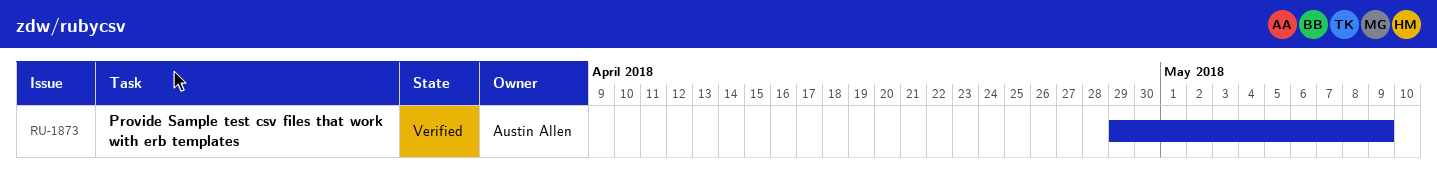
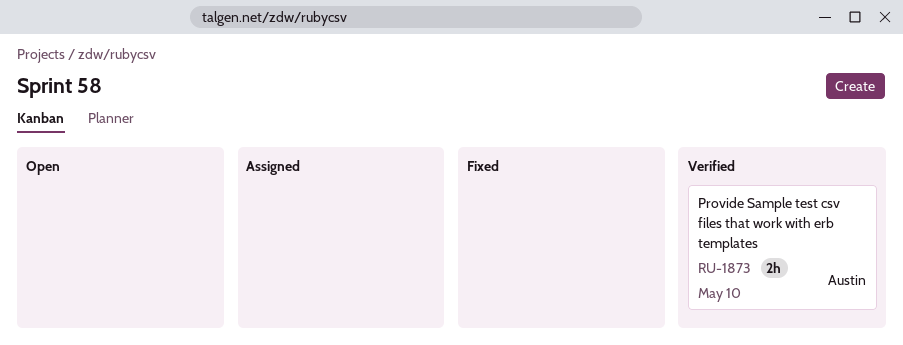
RU-1873, due: May 9 -> May 10

